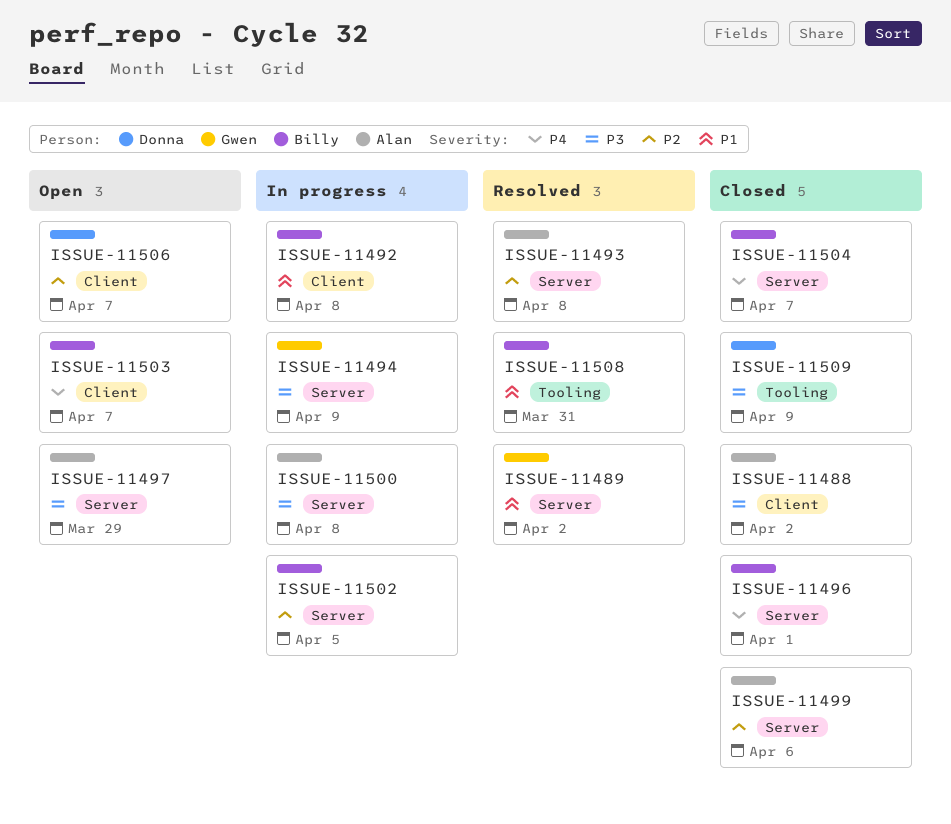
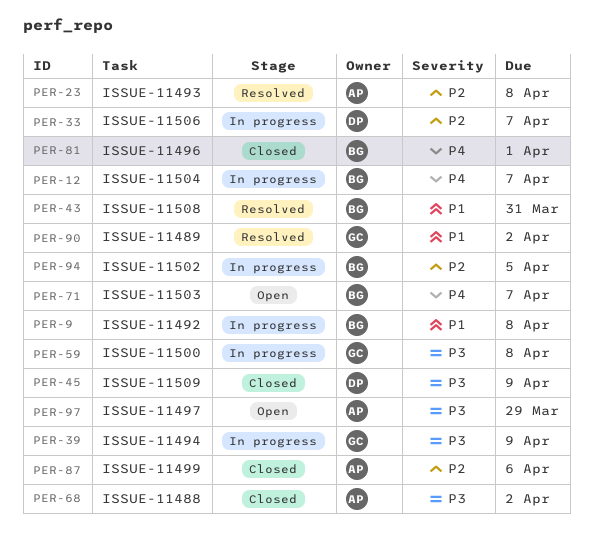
ISSUE-11500, owner: Alan -> Gwen
ISSUE-11504, status: Closed -> In progress
ISSUE-11506, status: Open -> In progress

